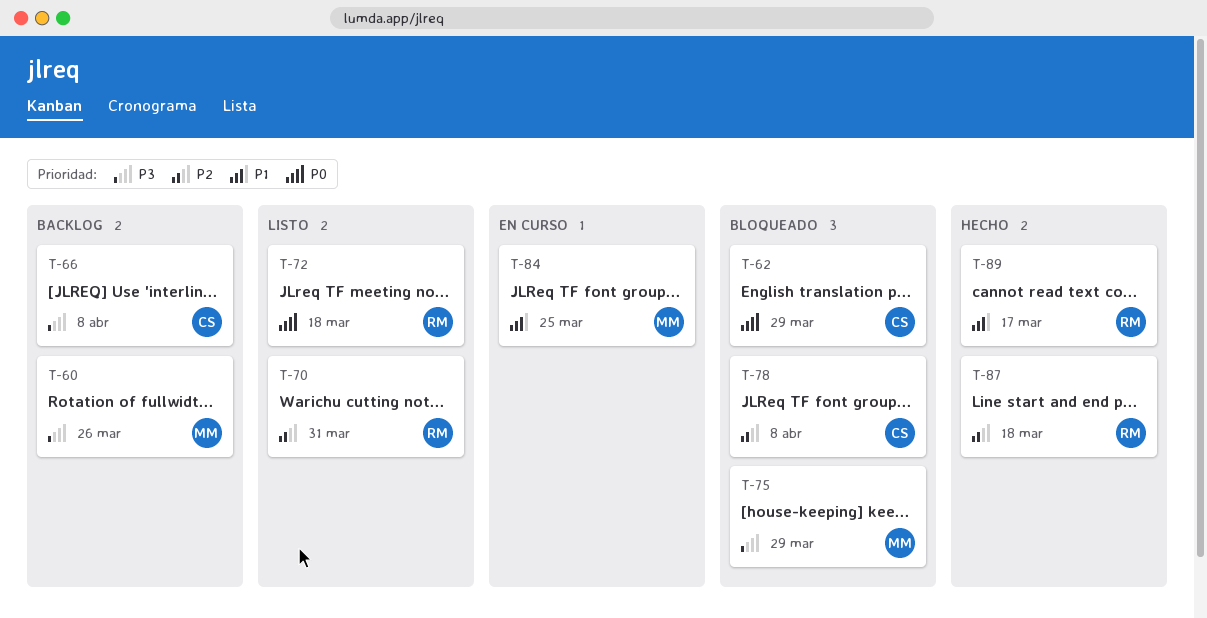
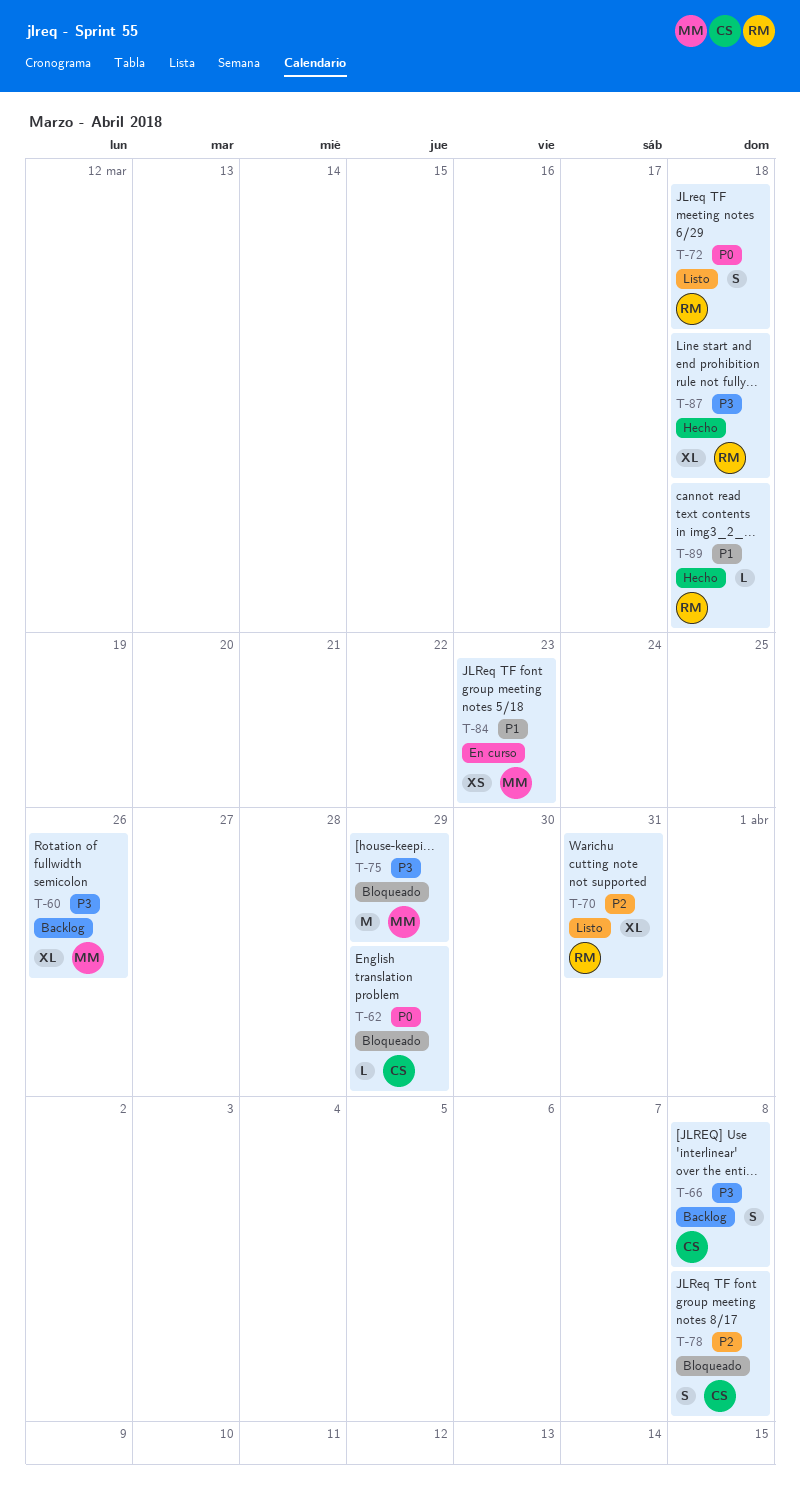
T-84, due: Mar 25 -> Mar 23
T-87, priority: P2 -> P3
T-89, due: Mar 17 -> Mar 18

